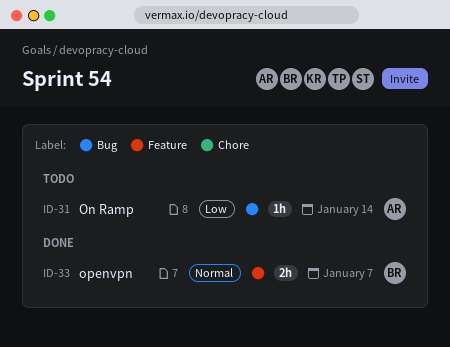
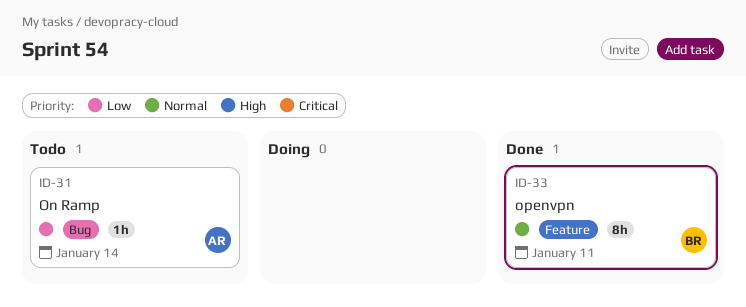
ID-33, estimate: 2h -> 8h
ID-33, due: Jan 7 -> Jan 11

